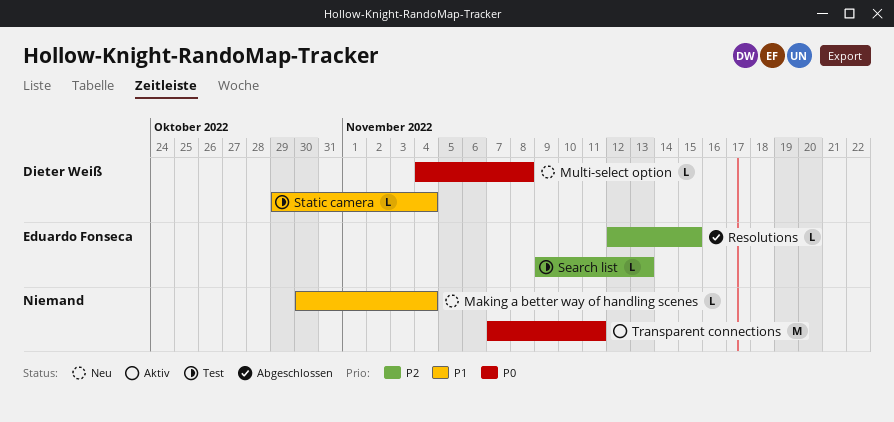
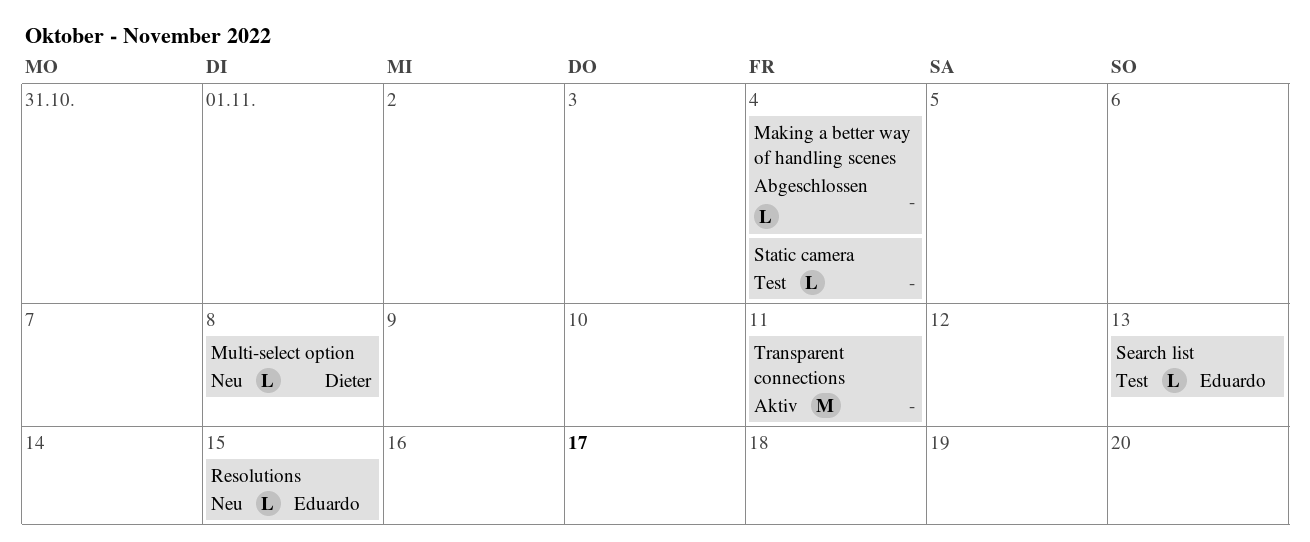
Making a better way of handling scenes, status: Neu -> Abgeschlossen
Resolutions, status: Abgeschlossen -> Neu
Static camera, owner: Dieter Weiß -> none

